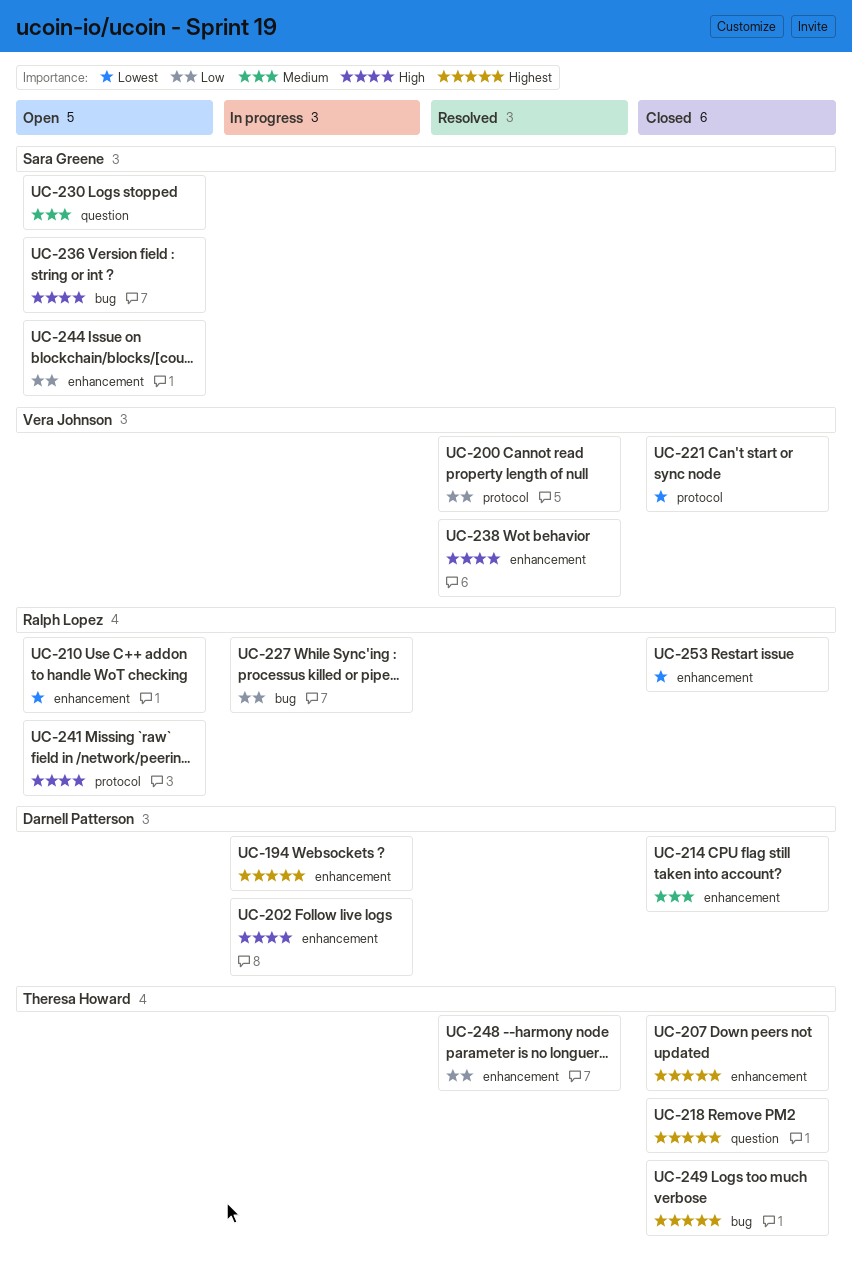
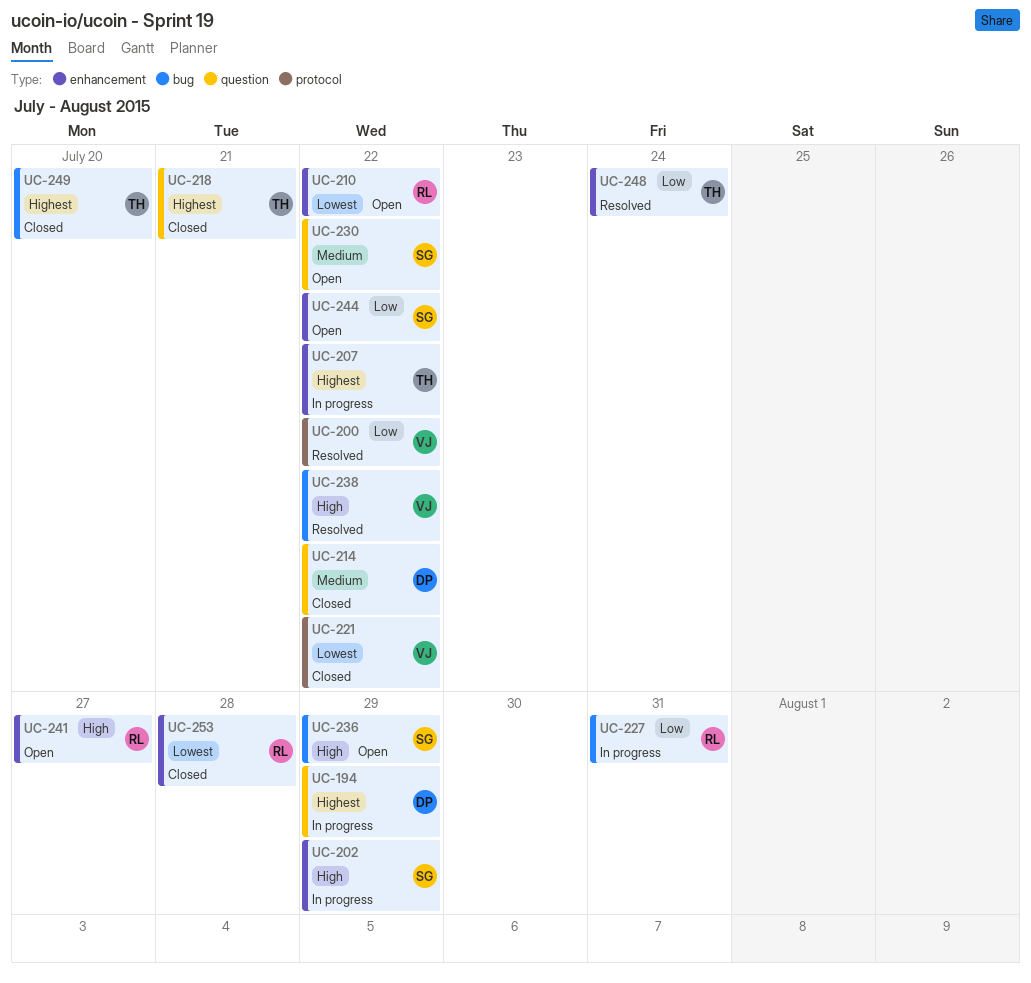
UC-194, label: enhancement -> question
UC-202, owner: Darnell Patterson -> Sara Greene
UC-207, status: Closed -> In progress
UC-214, label: enhancement -> question
UC-238, label: enhancement -> bug
UC-241, label: protocol -> enhancement

